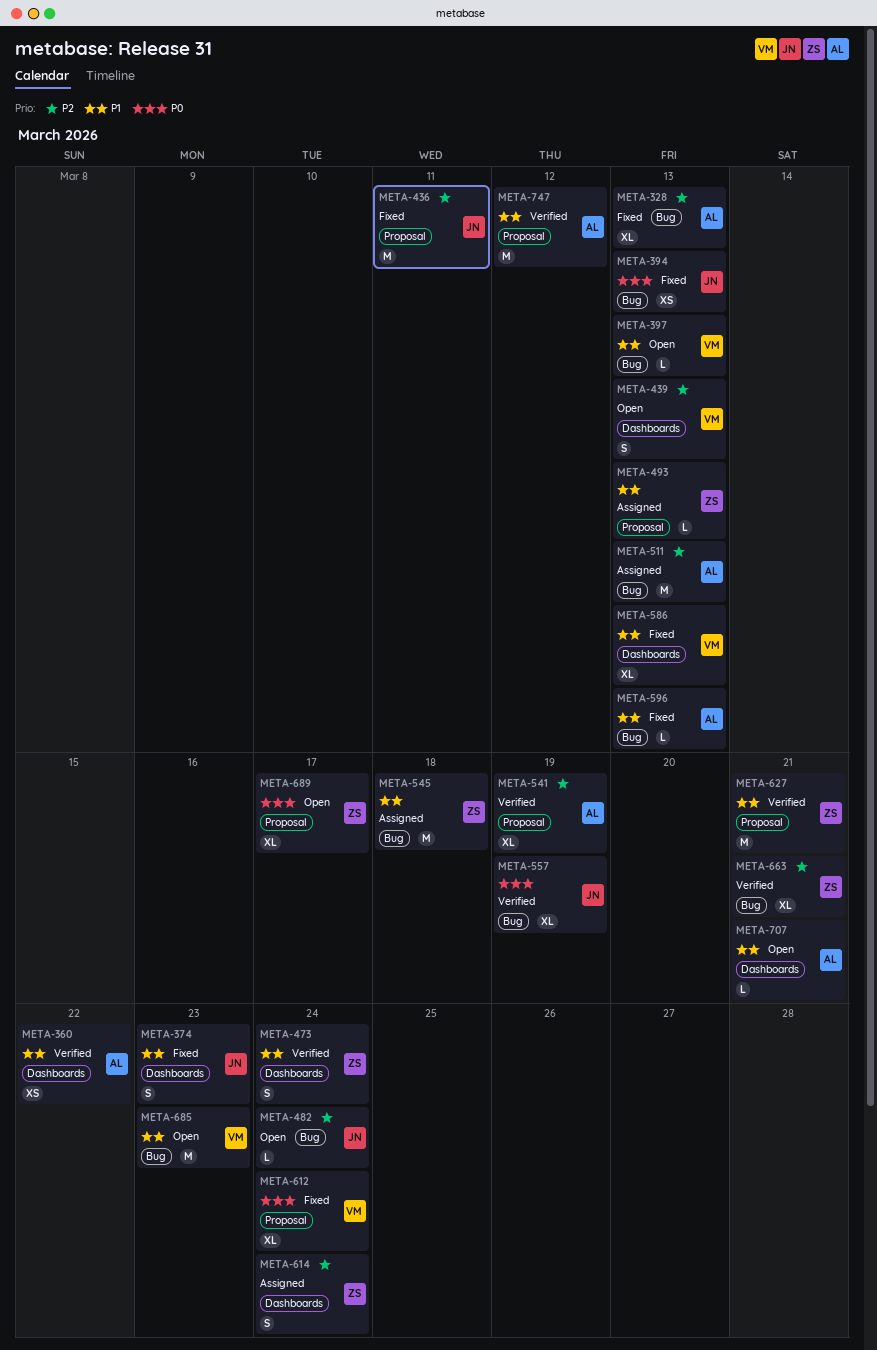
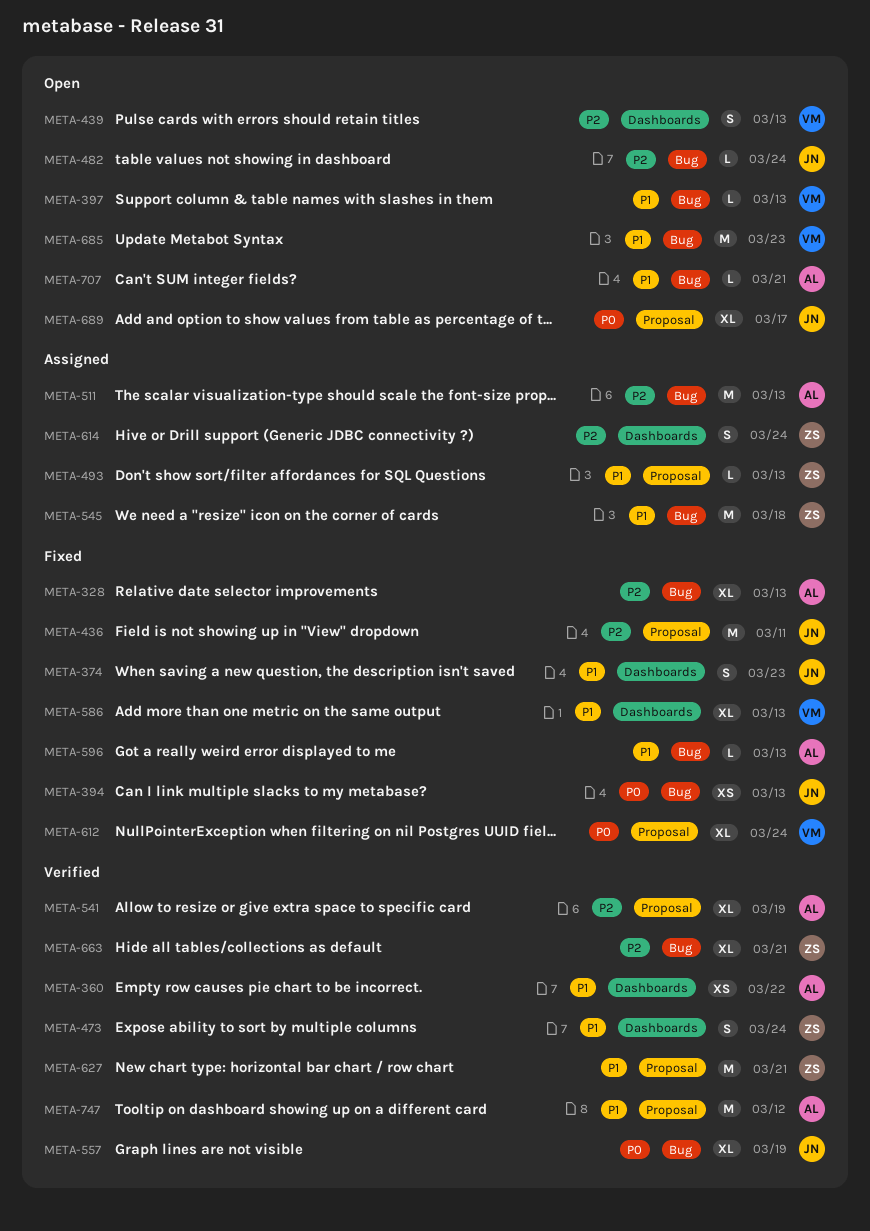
META-689, owner: ZS -> JN
META-707, label: Dashboards -> Bug

